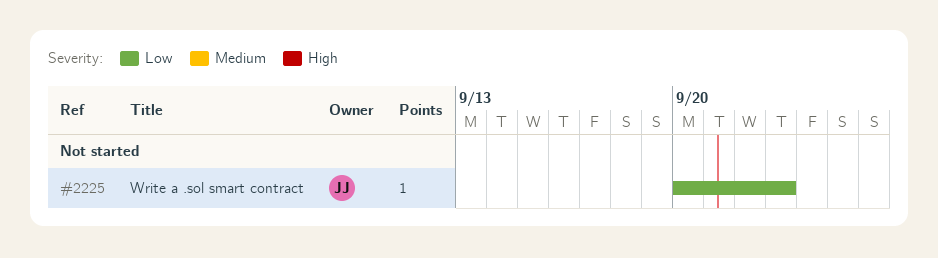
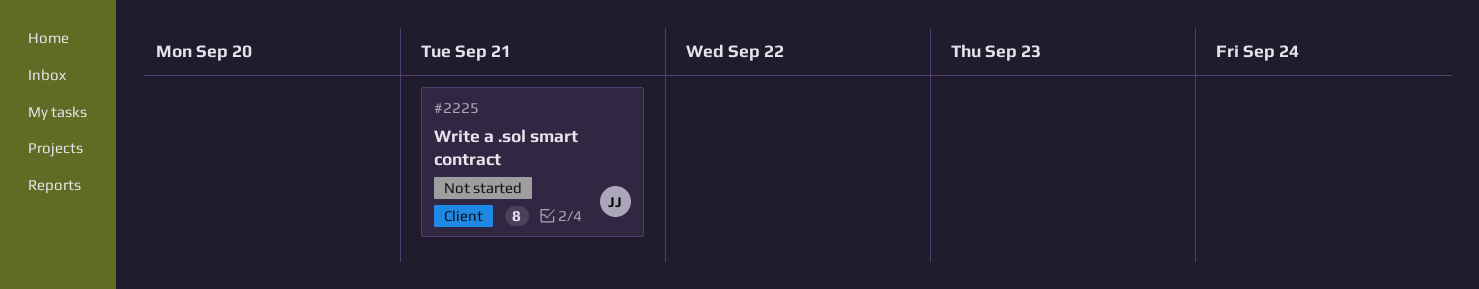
#2225, estimate: 1 -> 8
#2225, due: Sep 23 -> Sep 21

